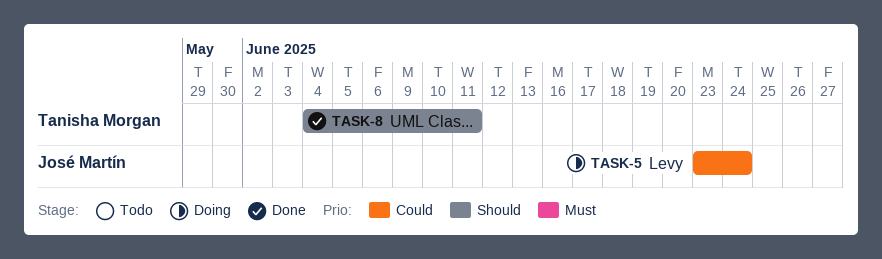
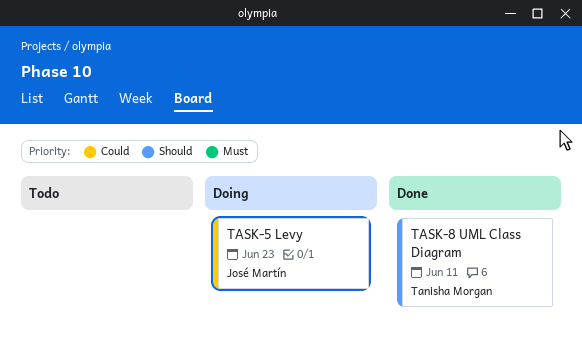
TASK-5, due: Jun 24 -> Jun 23

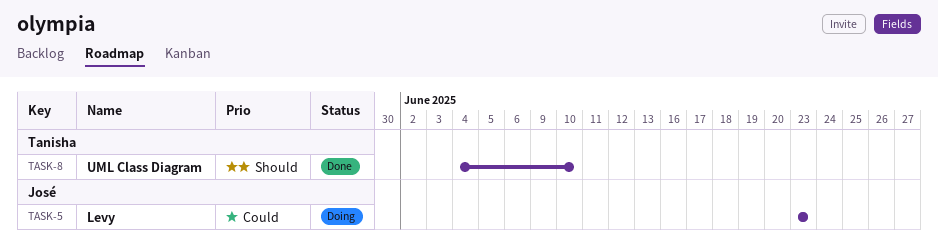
TASK-8, due: Jun 11 -> Jun 10

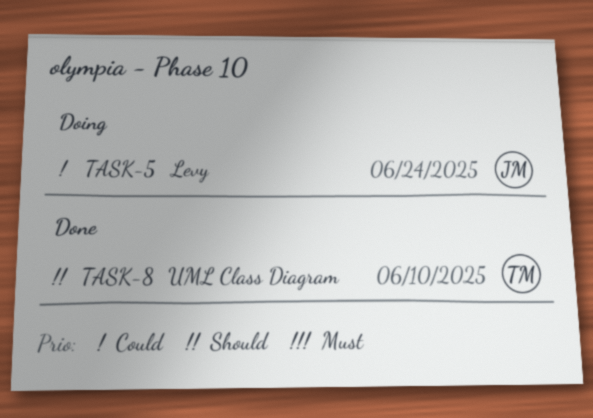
TASK-5, due: Jun 23 -> Jun 24

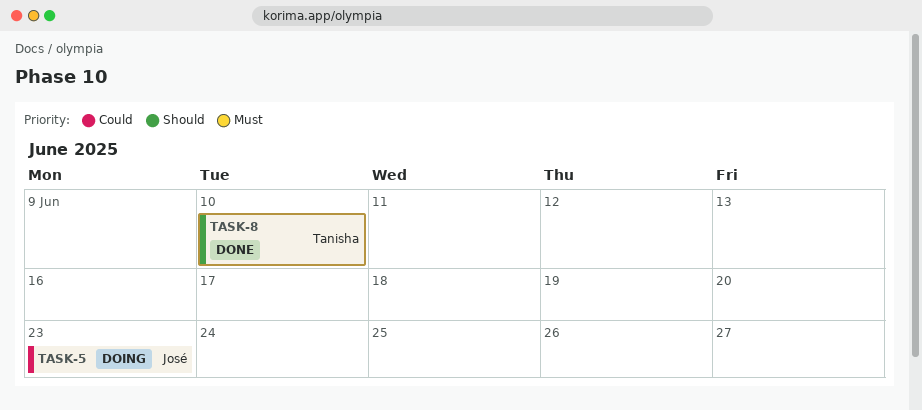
TASK-5, due: Jun 24 -> Jun 23

